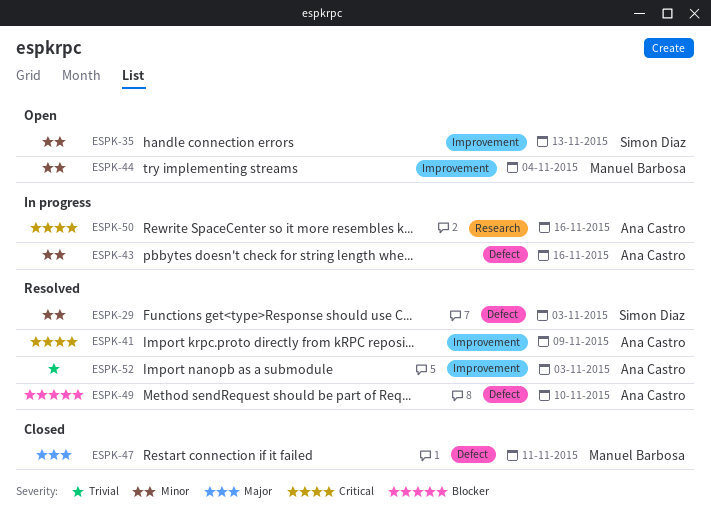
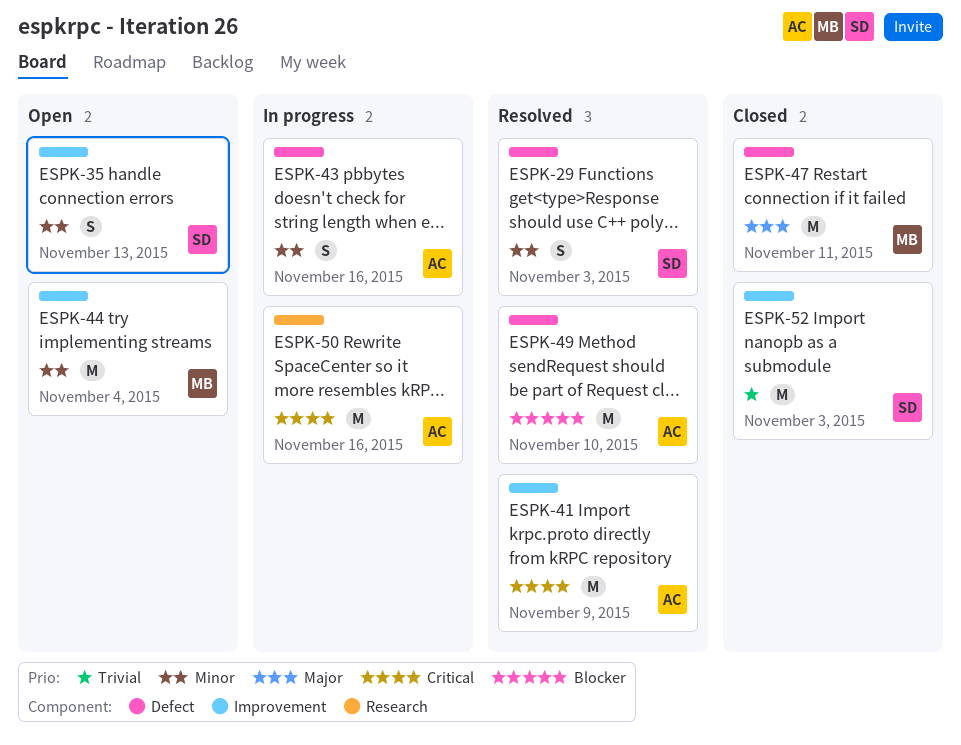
ESPK-52, status: Resolved -> Closed
ESPK-52, owner: Ana Castro -> Simon Diaz

